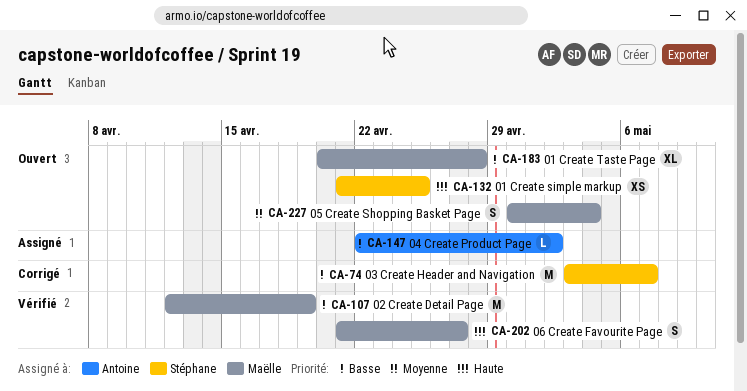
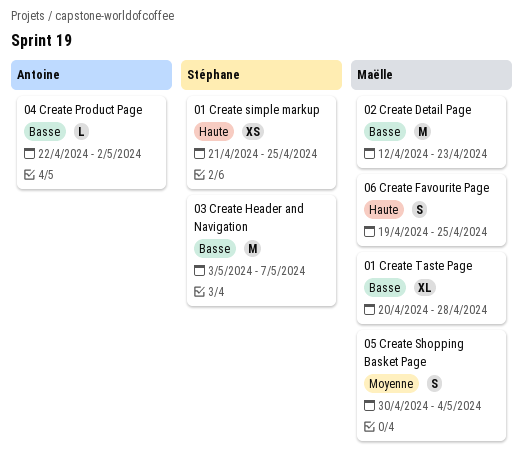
02 Create Detail Page, due: Apr 19 -> Apr 23
06 Create Favourite Page, start: Apr 21 -> Apr 19
06 Create Favourite Page, due: Apr 27 -> Apr 25

